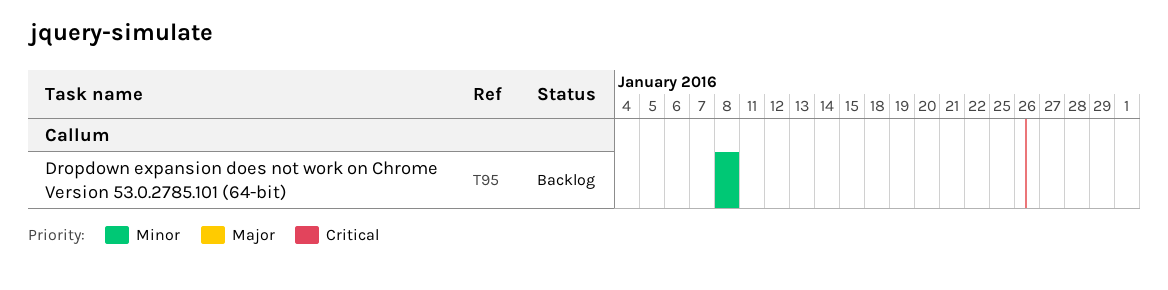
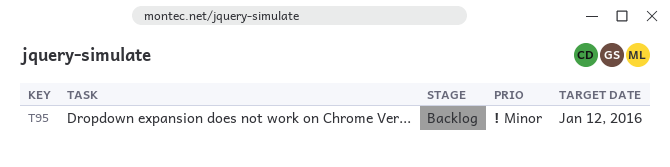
T95, due: Jan 8 -> Jan 12

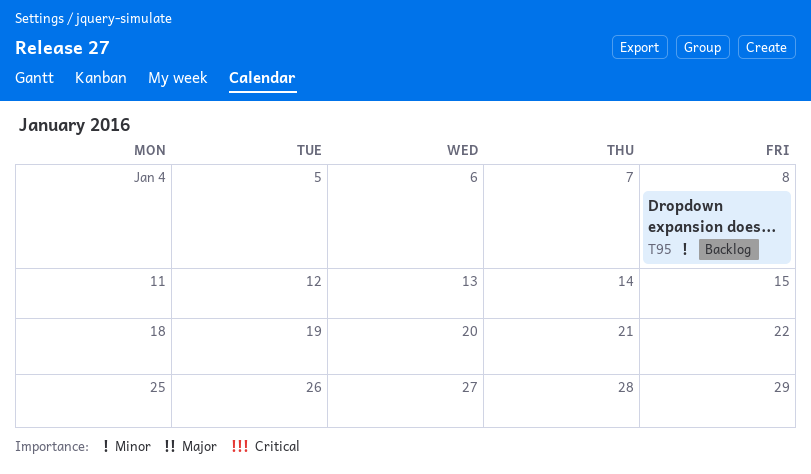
T95, due: Jan 12 -> Jan 8

